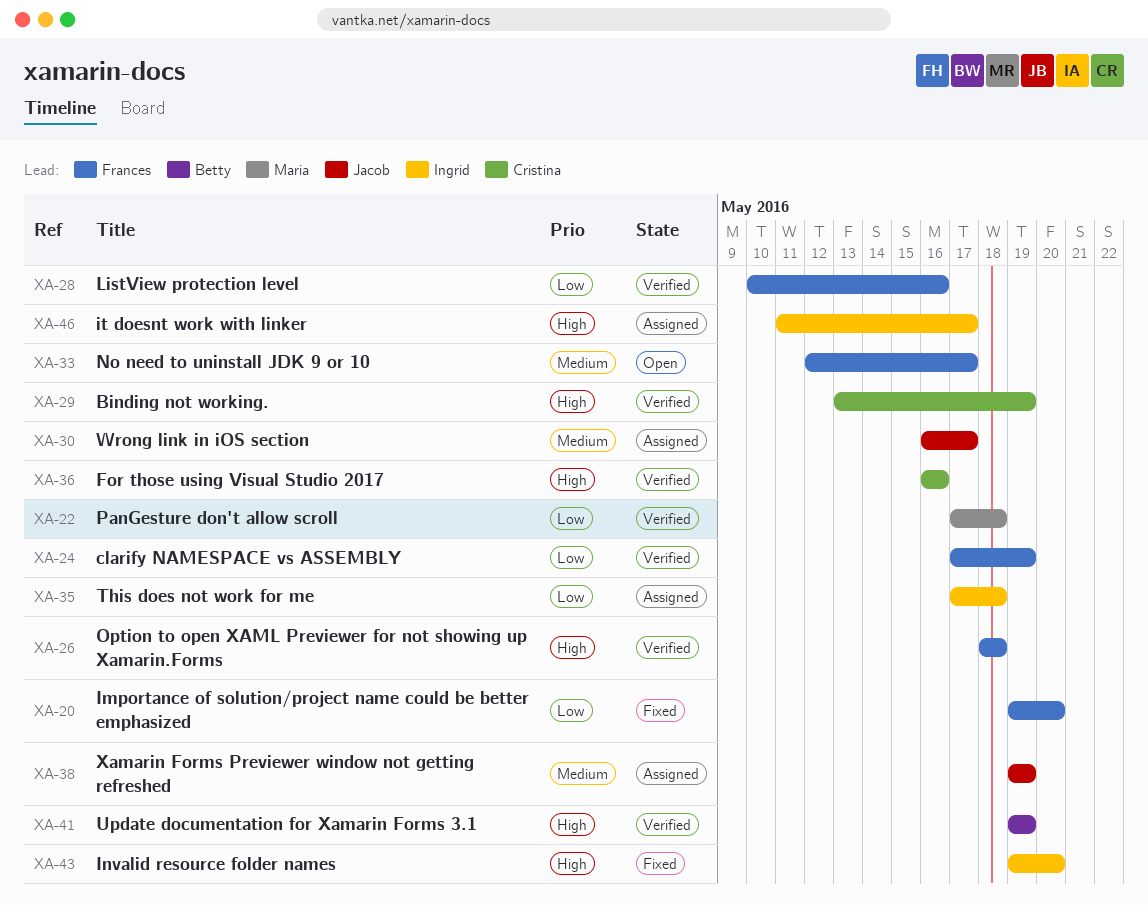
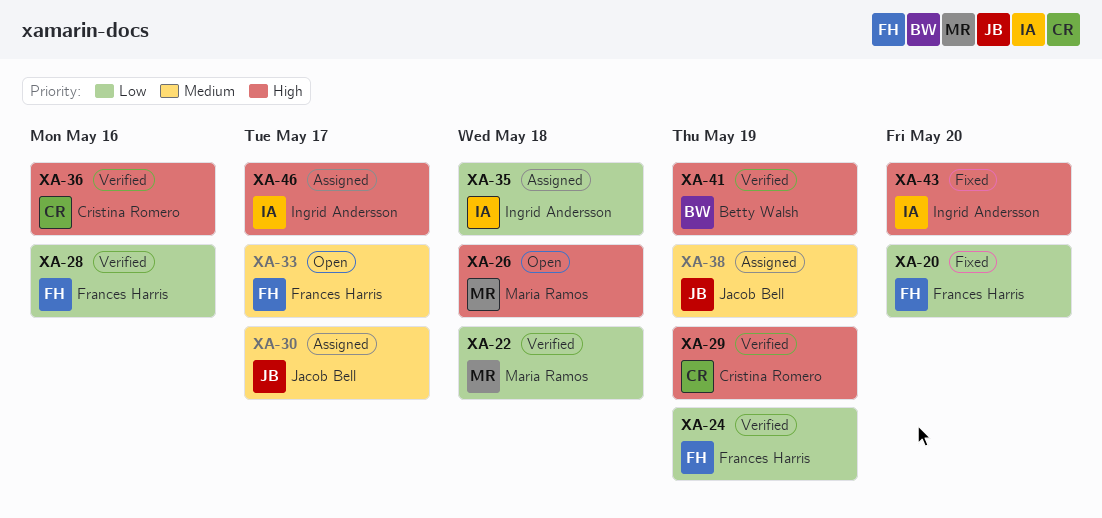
XA-26, status: Verified -> Open
XA-26, owner: Frances Harris -> Maria Ramos

